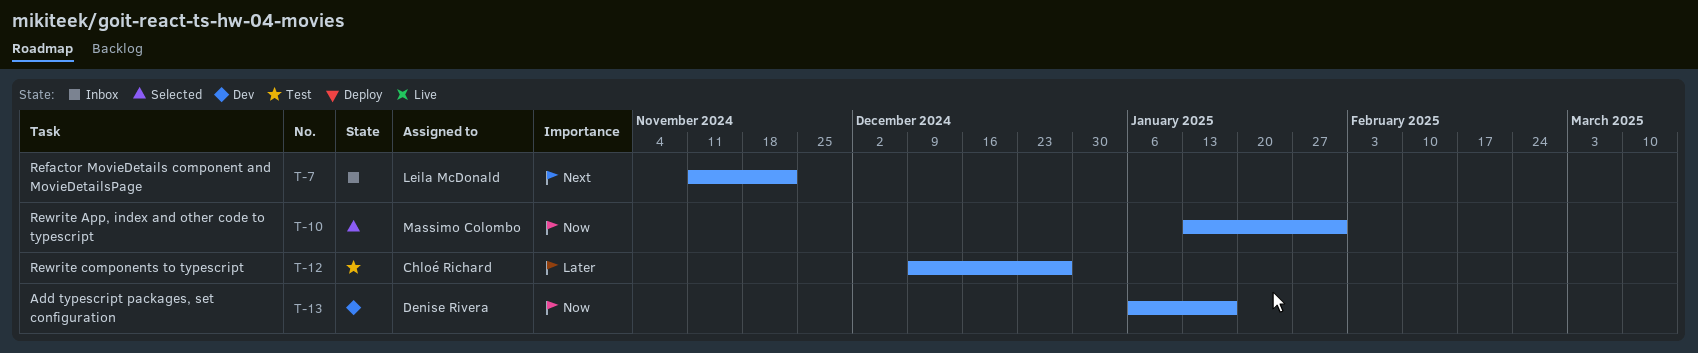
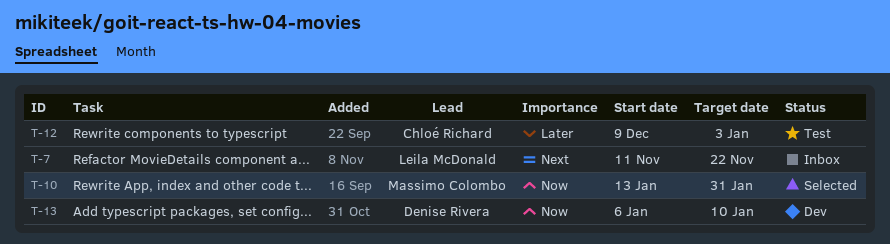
T-12, due: Dec 27 -> Jan 3
T-13, due: Jan 17 -> Jan 10

